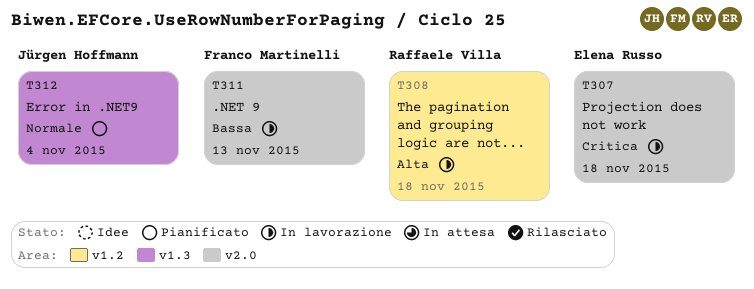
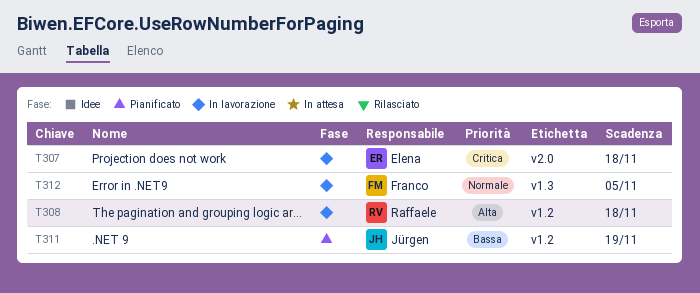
T311, status: In lavorazione -> Pianificato
T311, owner: Franco Martinelli -> Jürgen Hoffmann
T311, label: v2.0 -> v1.2
T311, due: Nov 13 -> Nov 19
T312, status: Pianificato -> In lavorazione
T312, owner: Jürgen Hoffmann -> Franco Martinelli
T312, due: Nov 4 -> Nov 5

